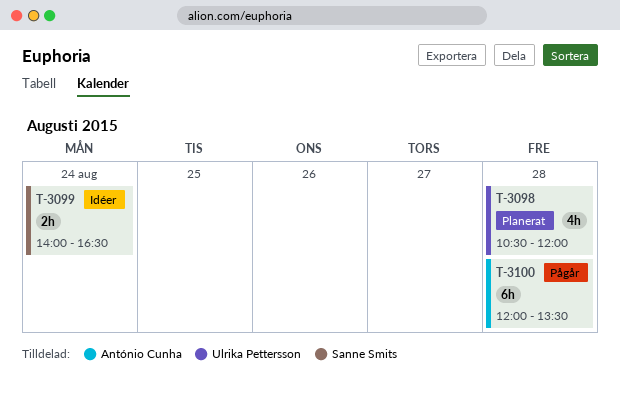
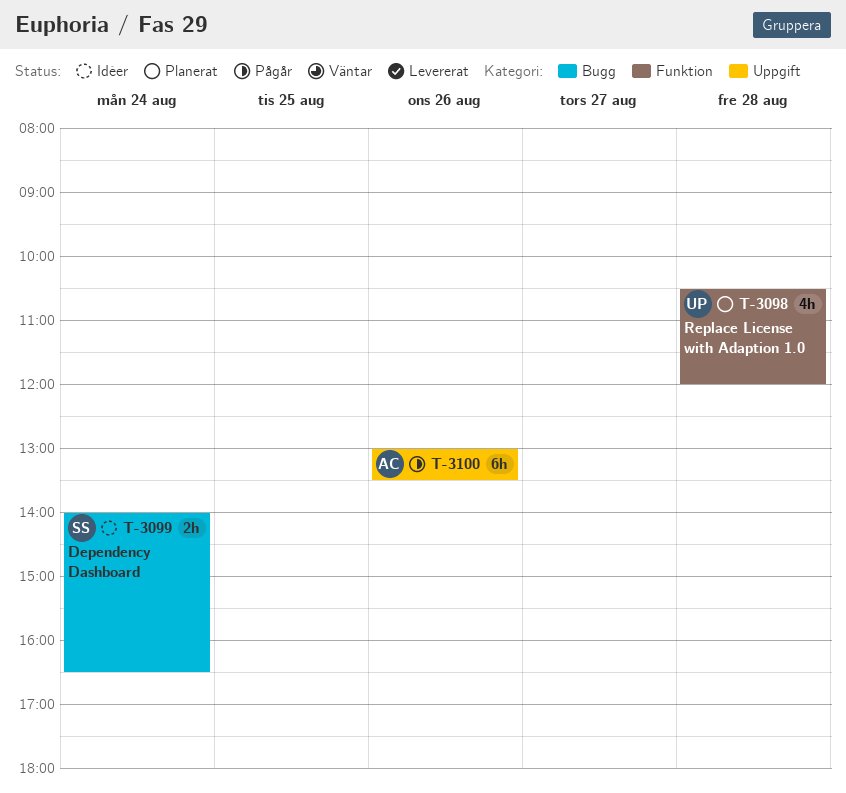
T-3100, day: Aug 28 -> Aug 26
T-3100, begins: 12:00 -> 13:00

